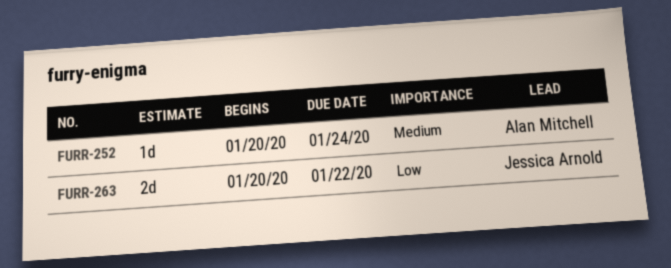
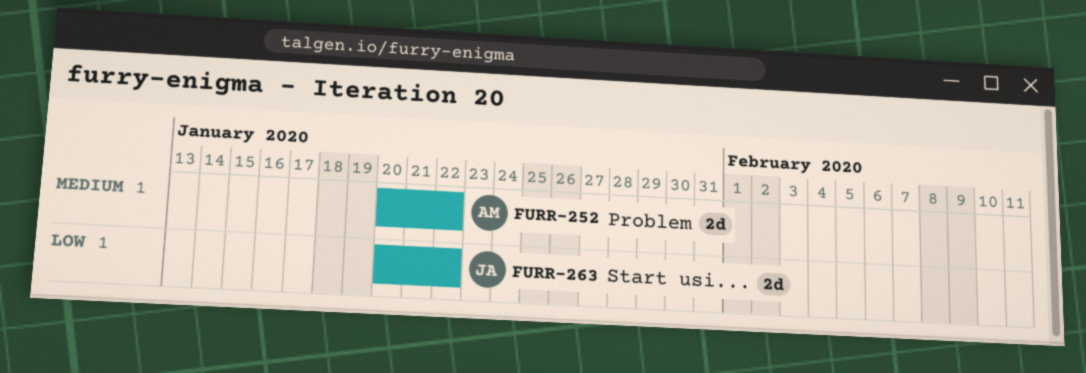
FURR-252, estimate: 1d -> 2d
FURR-252, due: Jan 24 -> Jan 22

